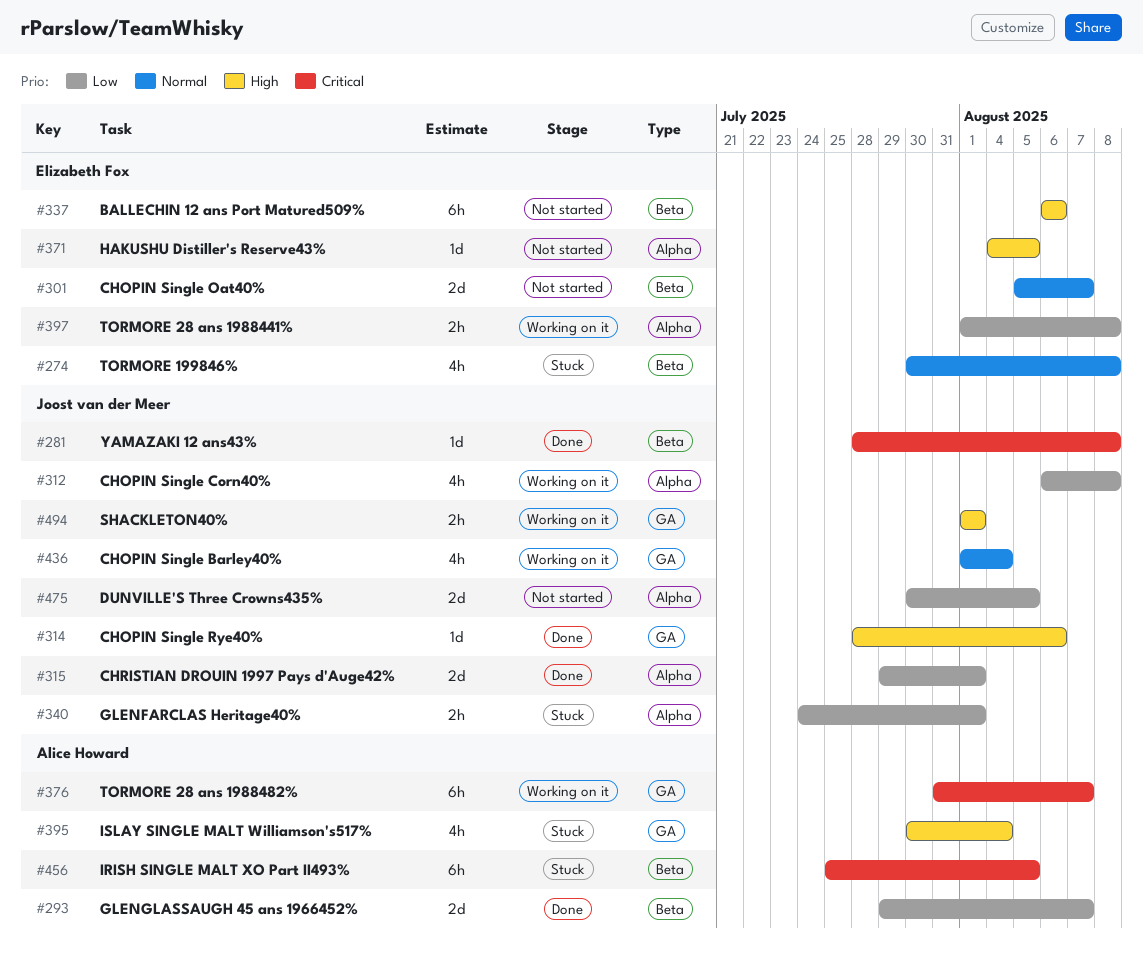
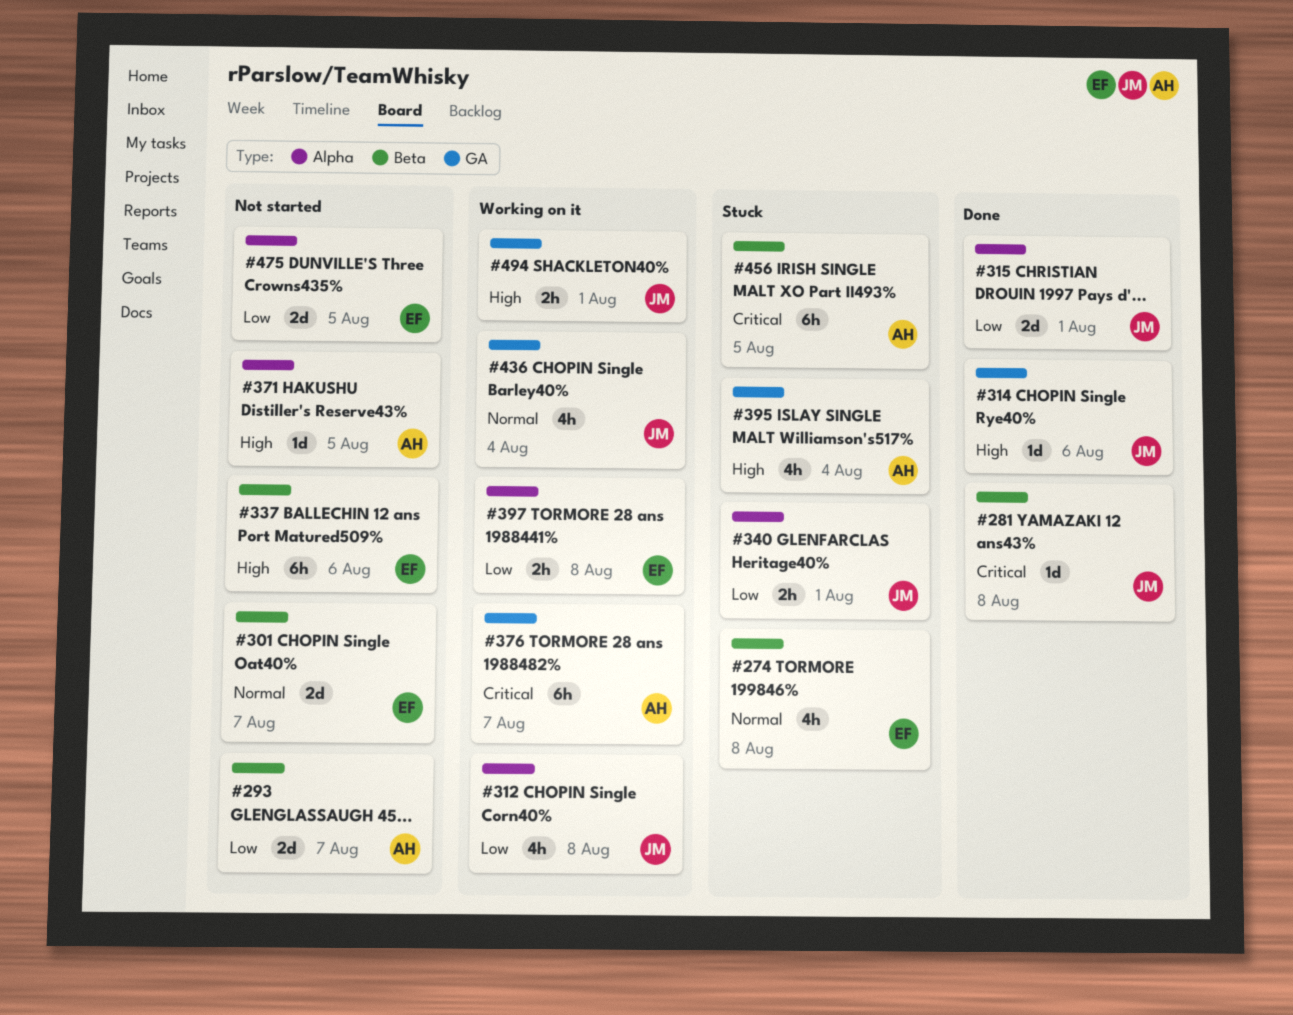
#293, status: Done -> Not started
#371, owner: Elizabeth Fox -> Alice Howard
#475, owner: Joost van der Meer -> Elizabeth Fox

